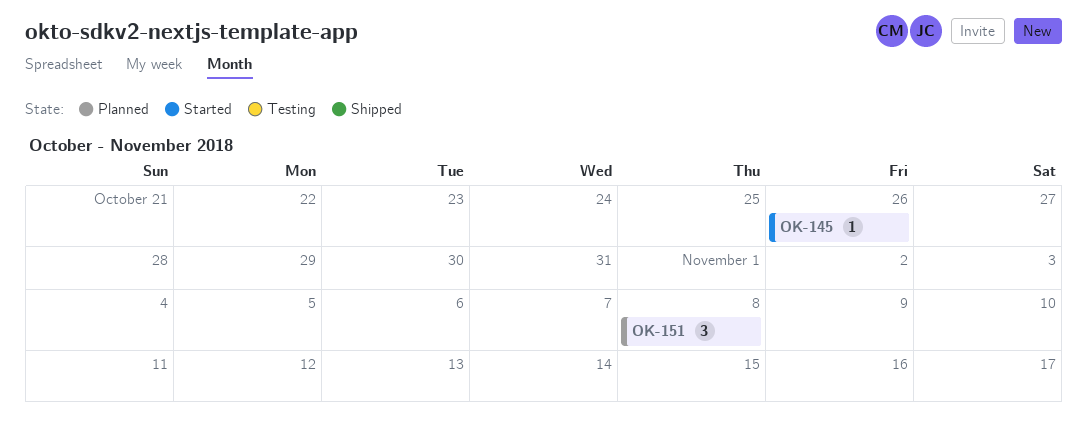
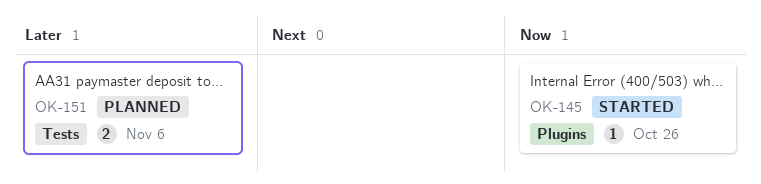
OK-151, estimate: 3 -> 2
OK-151, due: Nov 8 -> Nov 6

